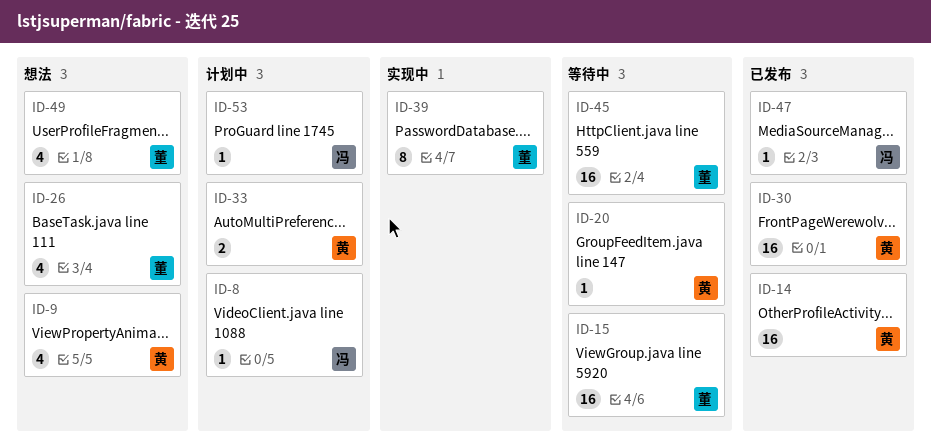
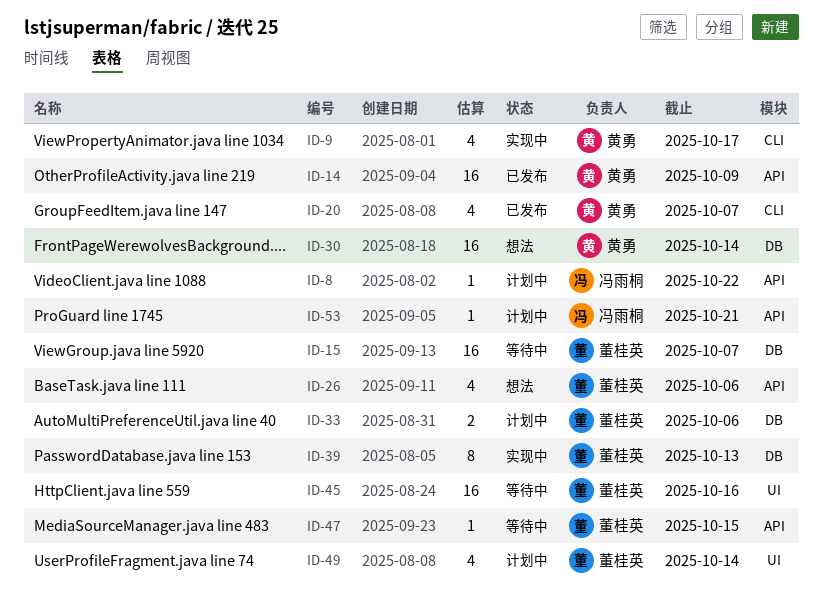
ID-9, status: 想法 -> 实现中
ID-20, status: 等待中 -> 已发布
ID-20, estimate: 1 -> 4
ID-30, status: 已发布 -> 想法
ID-33, owner: 黄勇 -> 董桂英
ID-47, status: 已发布 -> 等待中
ID-47, owner: 冯雨桐 -> 董桂英
ID-49, status: 想法 -> 计划中

